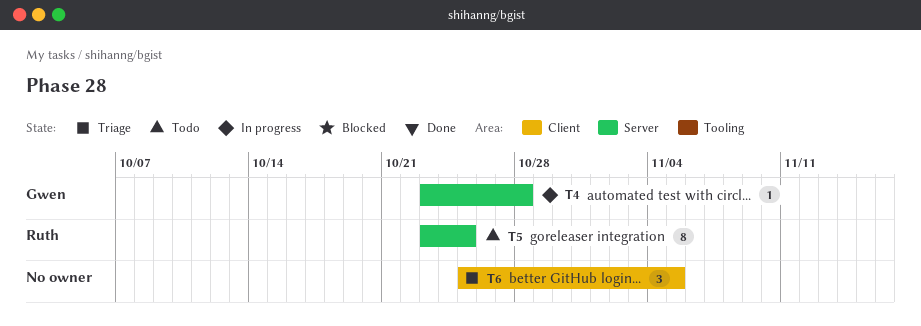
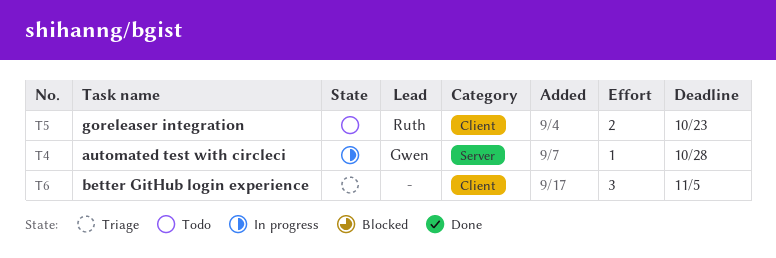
T5, label: Server -> Client
T5, estimate: 8 -> 2
T5, due: Oct 25 -> Oct 23

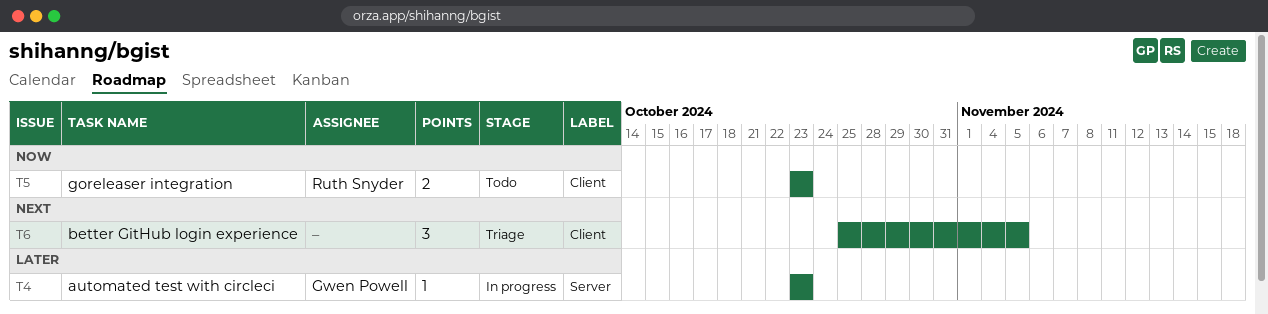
T4, due: Oct 28 -> Oct 23

